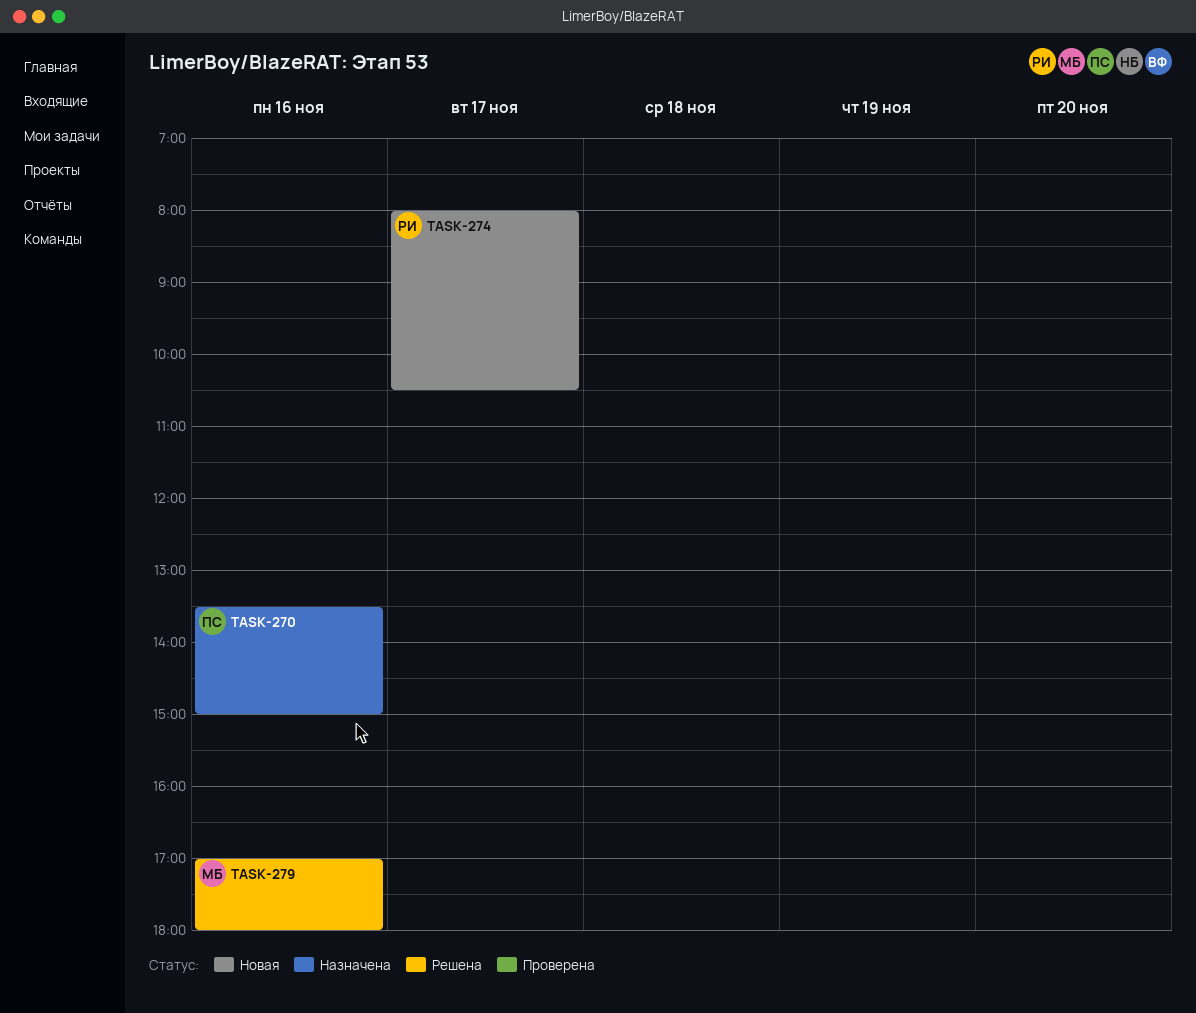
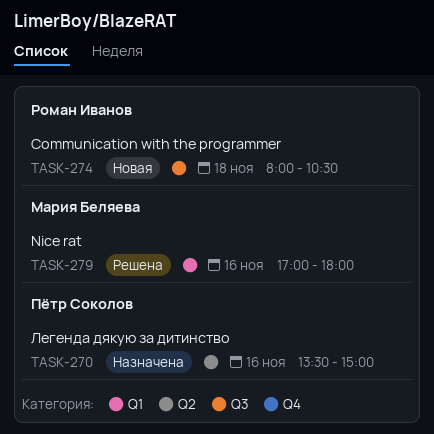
TASK-274, day: Nov 17 -> Nov 18

